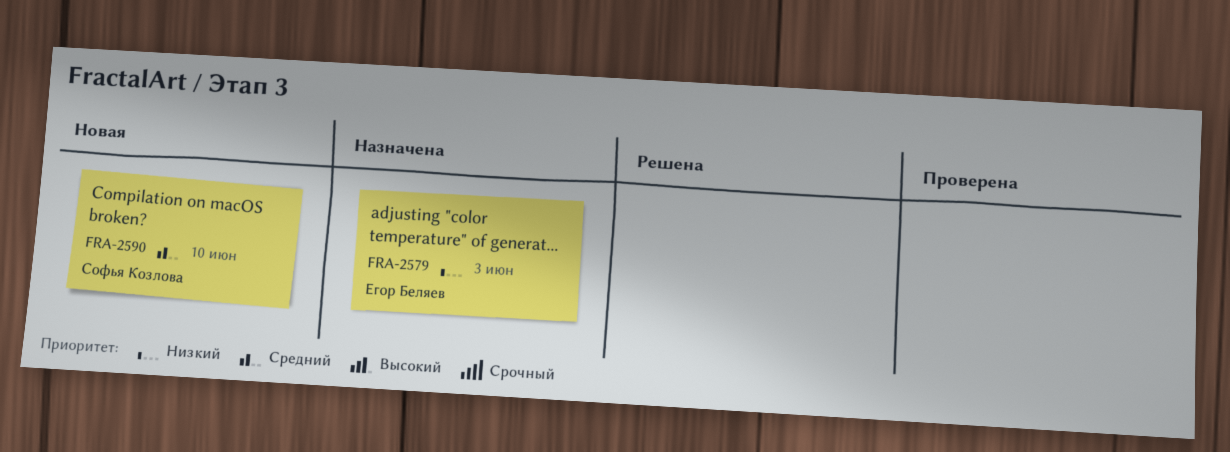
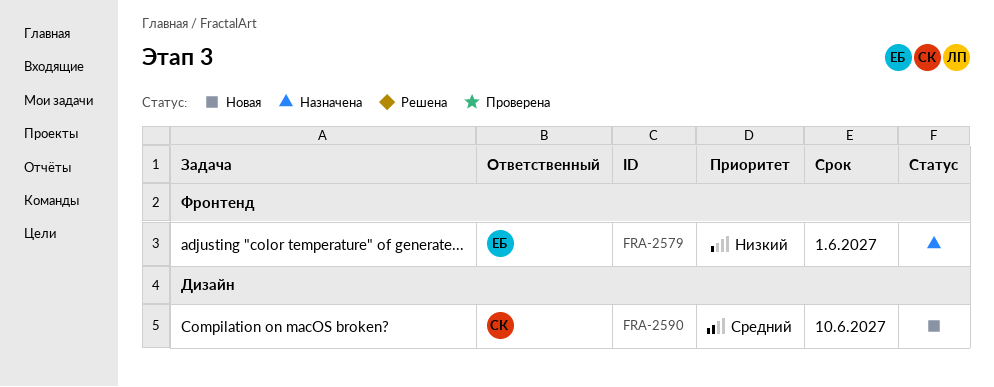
FRA-2579, due: Jun 3 -> Jun 1

